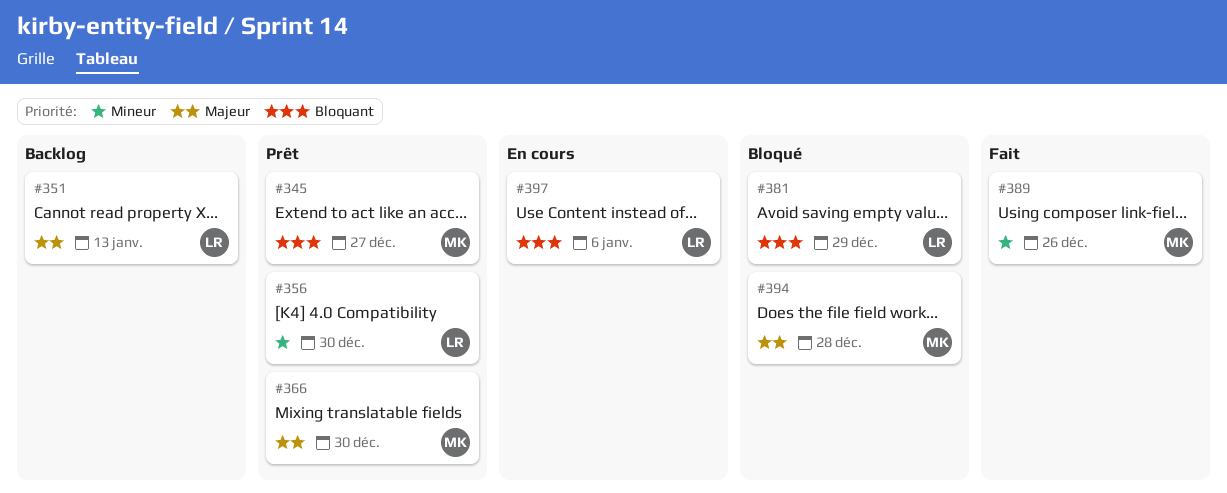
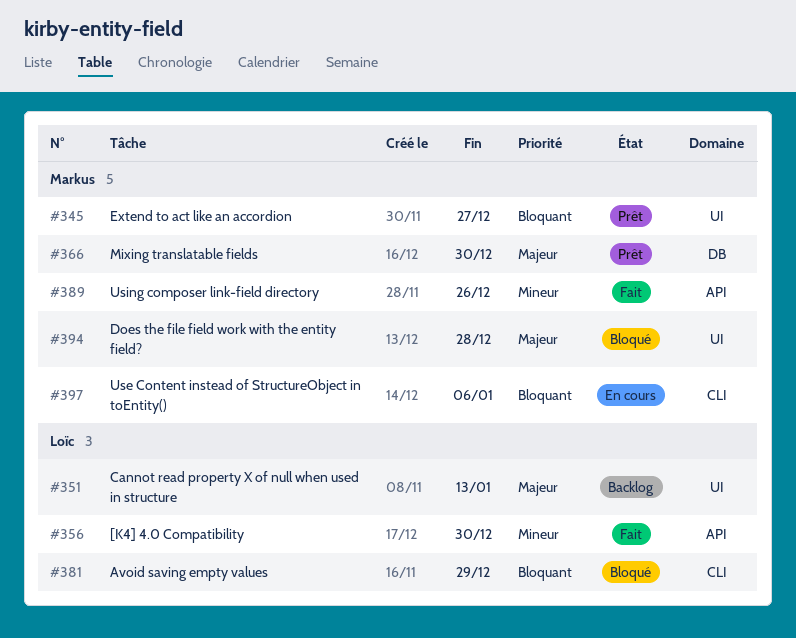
#356, status: Prêt -> Fait
#397, owner: Loïc -> Markus

